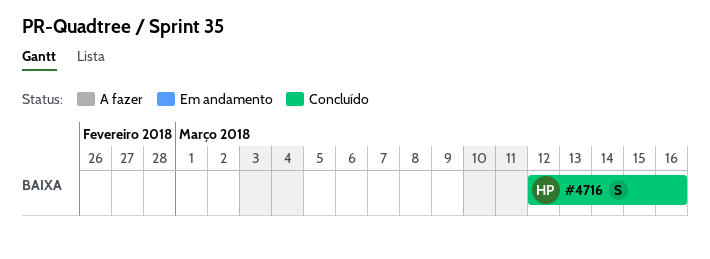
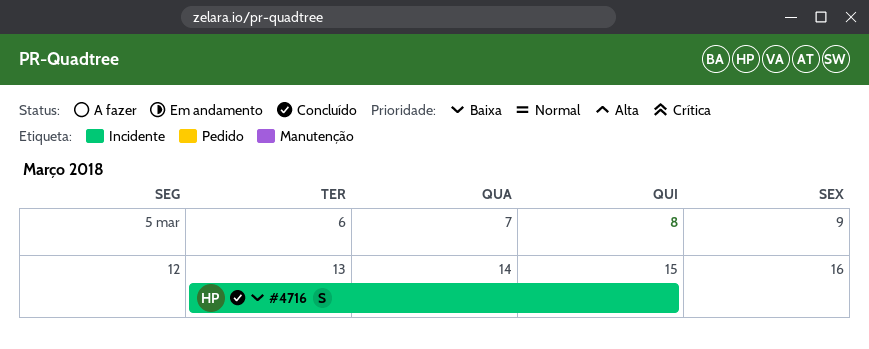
#4716, start: Mar 12 -> Mar 13
#4716, due: Mar 16 -> Mar 15

